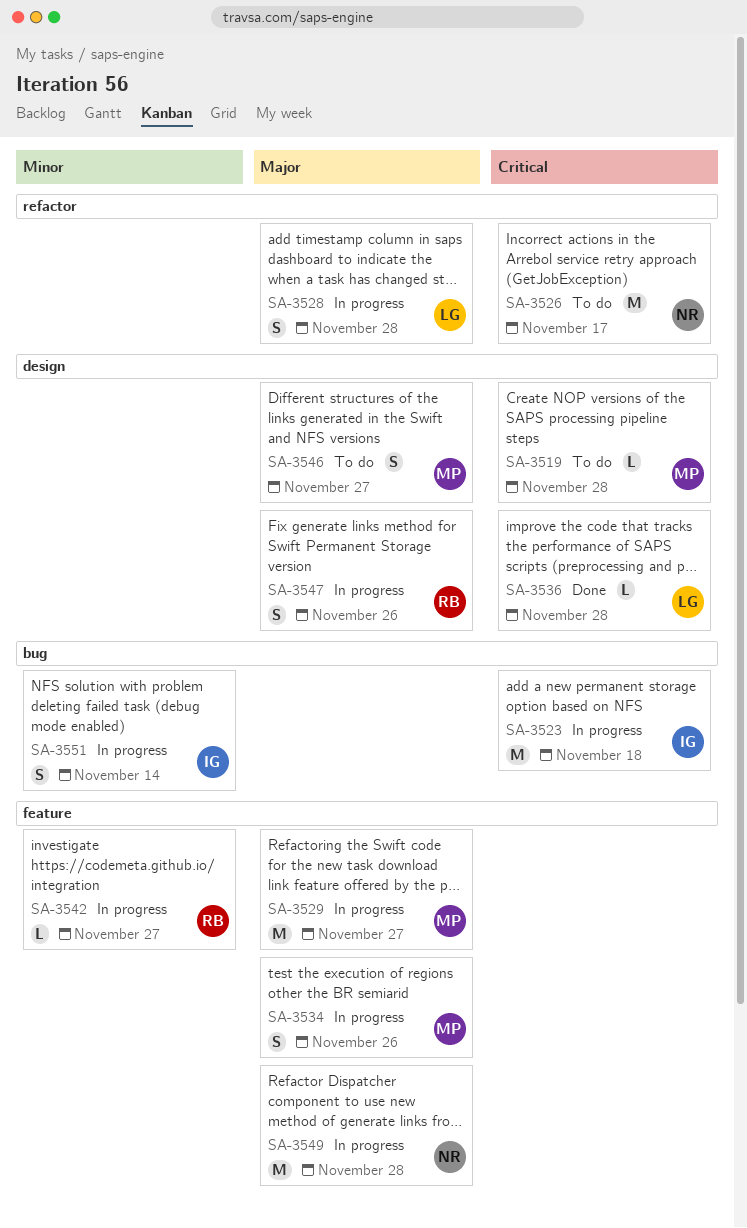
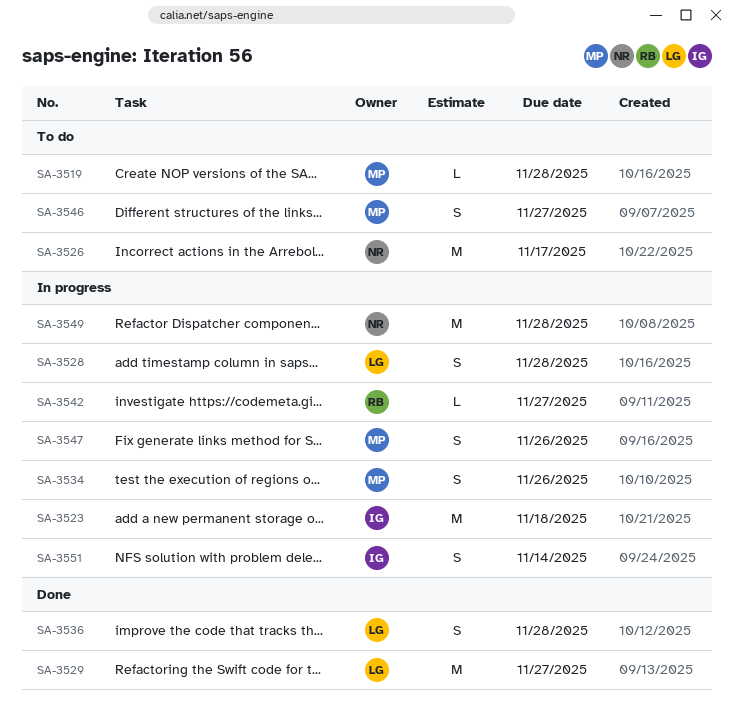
SA-3529, status: In progress -> Done
SA-3529, owner: MP -> LG
SA-3536, estimate: L -> S
SA-3547, owner: RB -> MP

